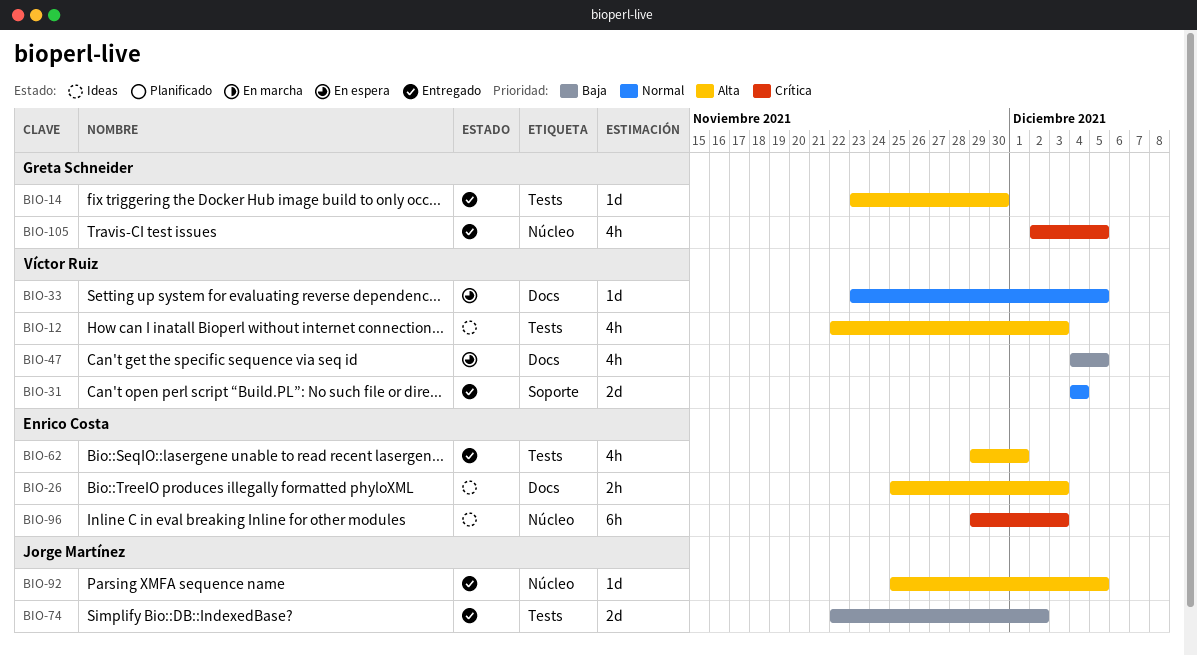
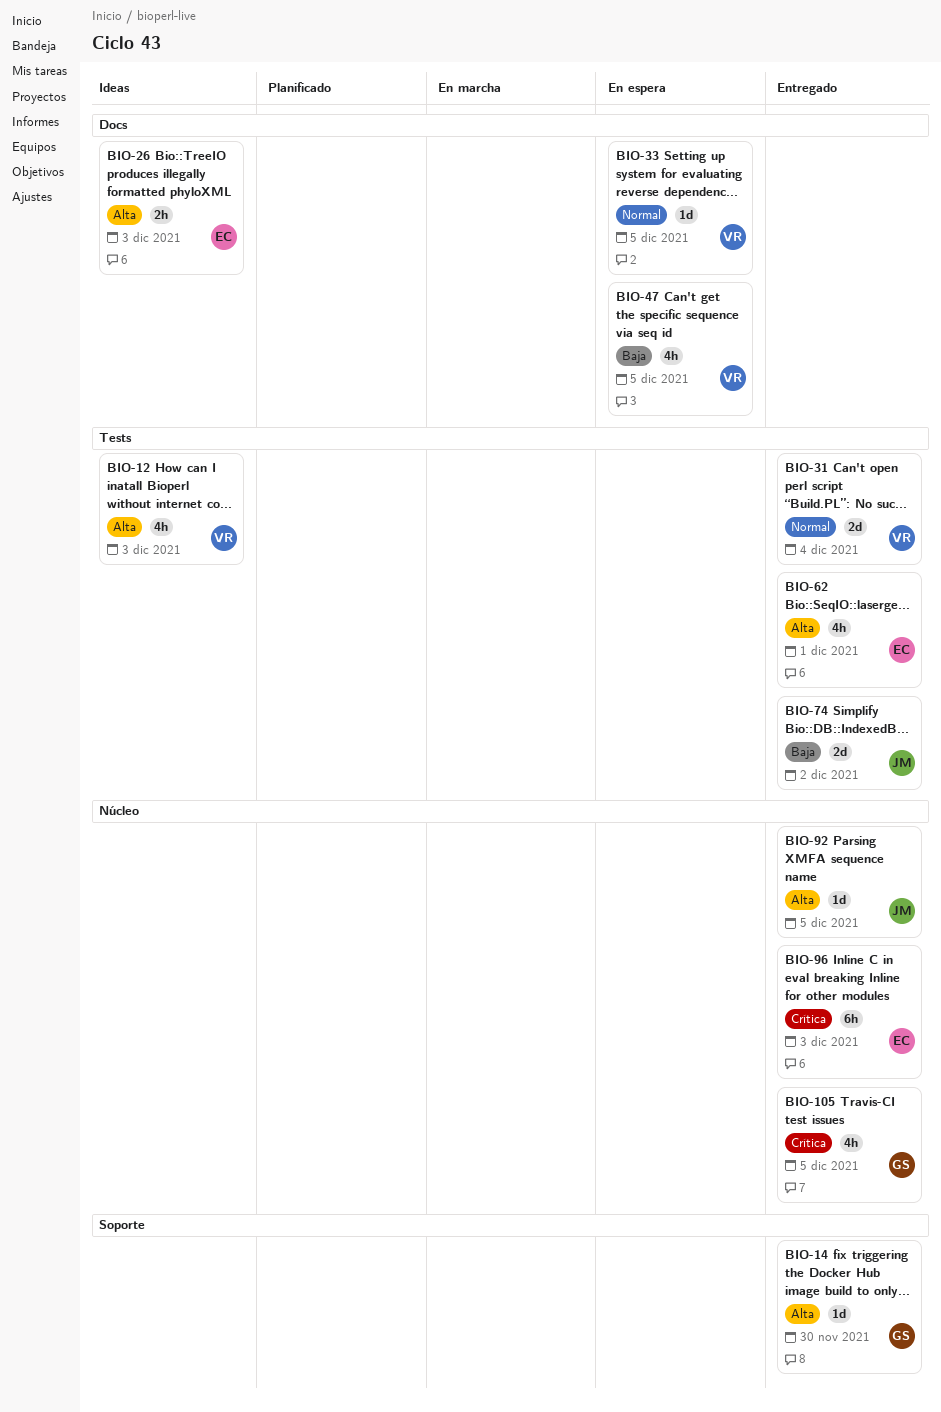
BIO-14, label: Tests -> Soporte
BIO-31, label: Soporte -> Tests
BIO-96, status: Ideas -> Entregado

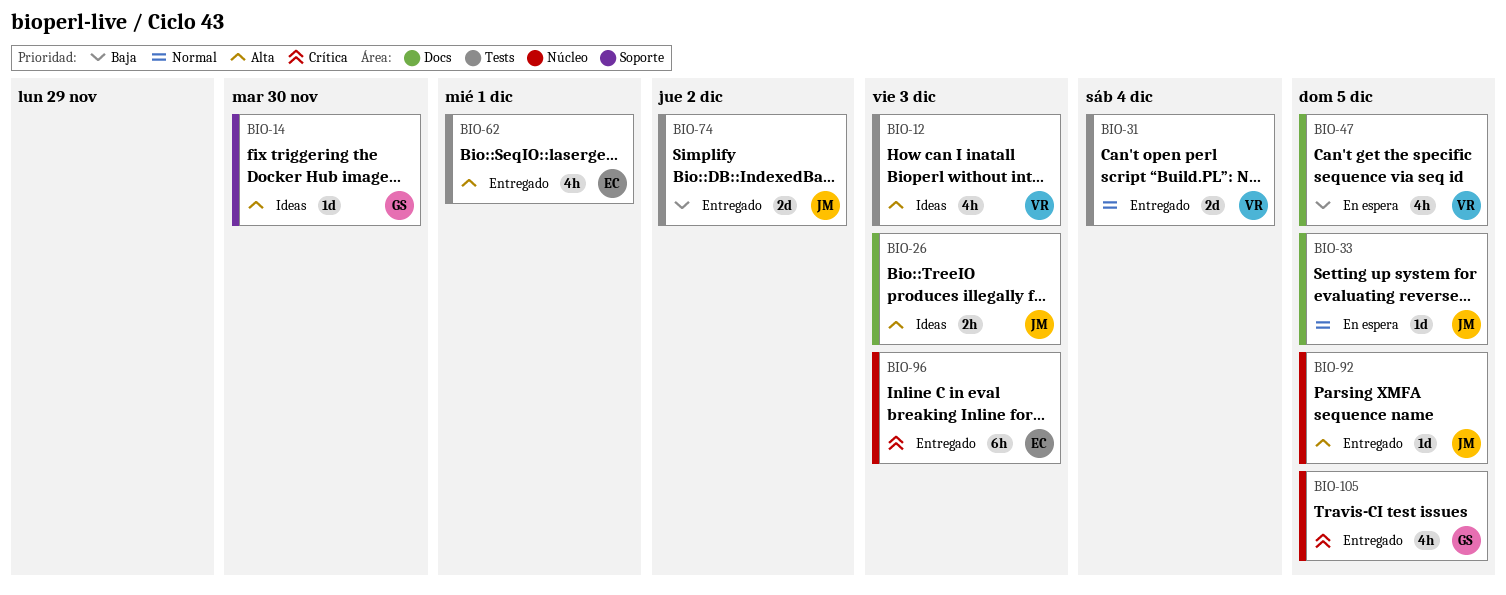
BIO-14, status: Entregado -> Ideas
BIO-26, owner: EC -> JM
BIO-33, owner: VR -> JM

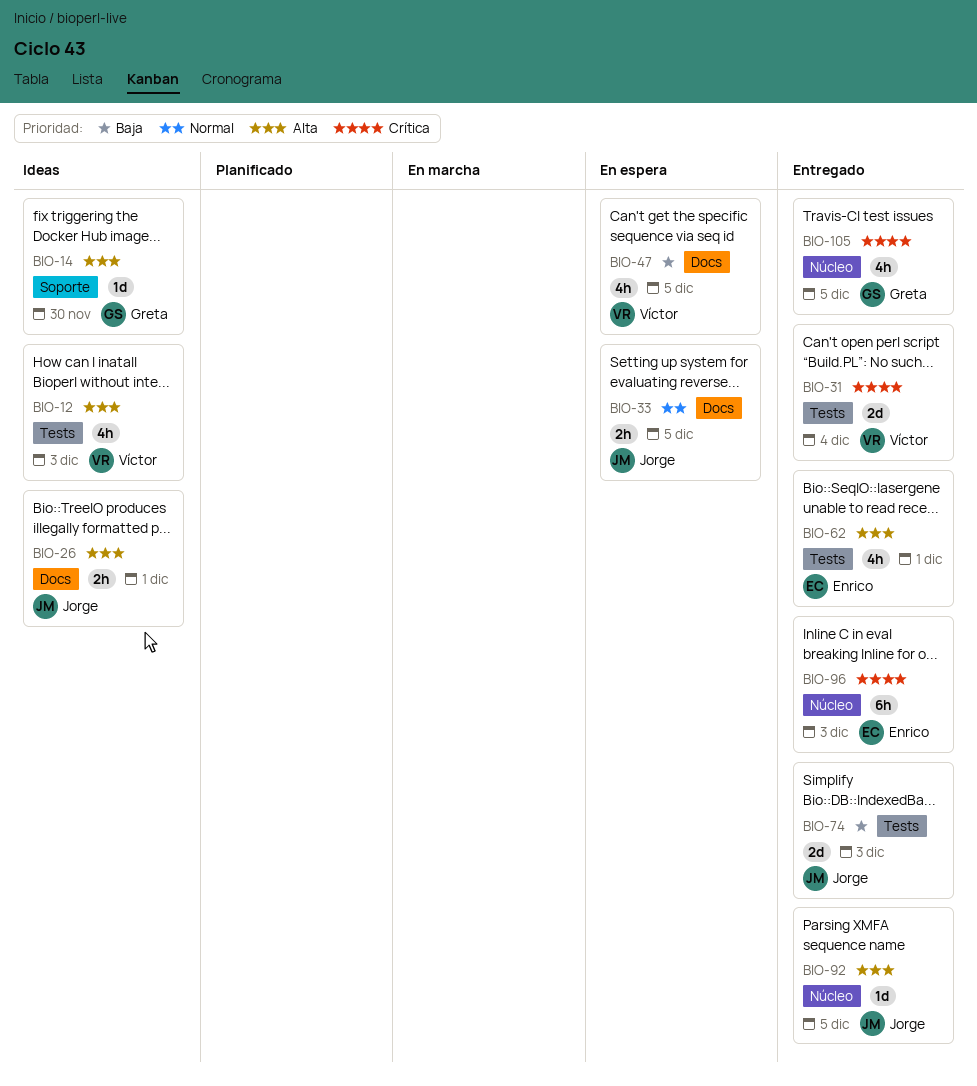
BIO-26, due: Dec 3 -> Dec 1
BIO-31, priority: Normal -> Crítica
BIO-33, estimate: 1d -> 2h
BIO-74, due: Dec 2 -> Dec 3

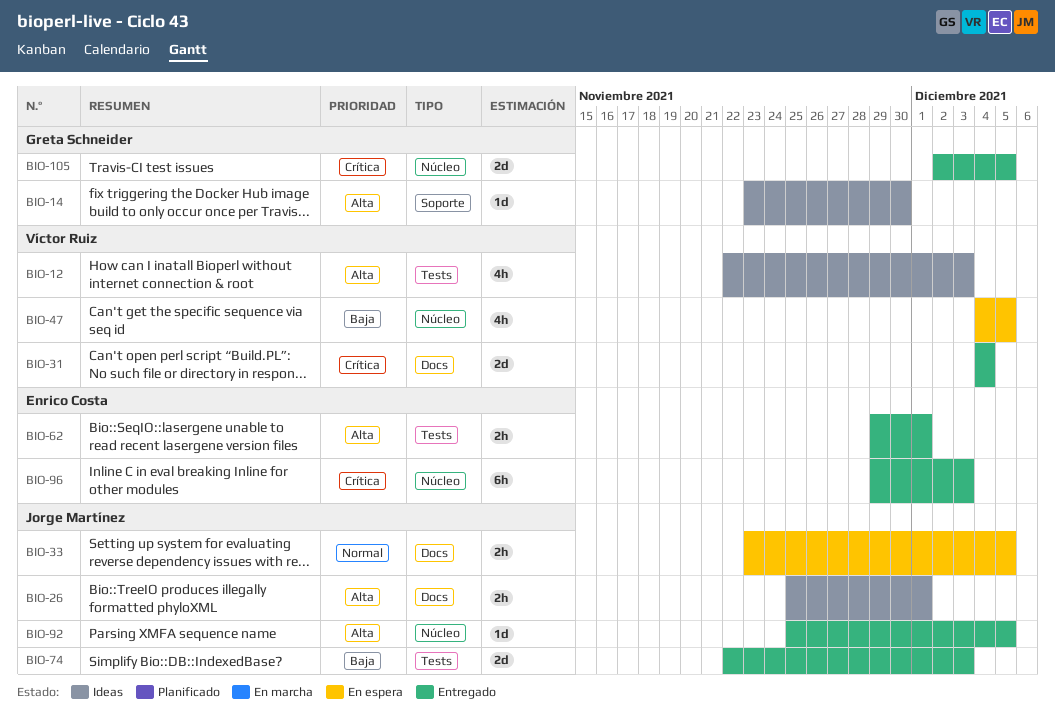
BIO-31, label: Tests -> Docs
BIO-47, label: Docs -> Núcleo
BIO-62, estimate: 4h -> 2h
BIO-105, estimate: 4h -> 2d

